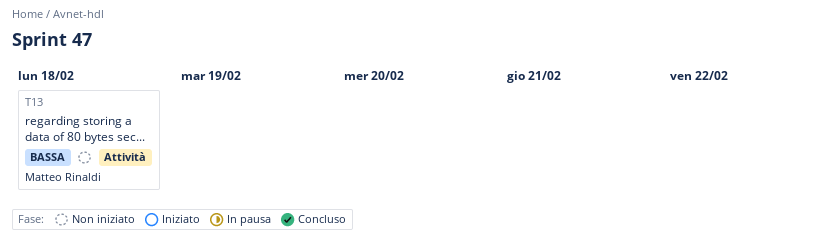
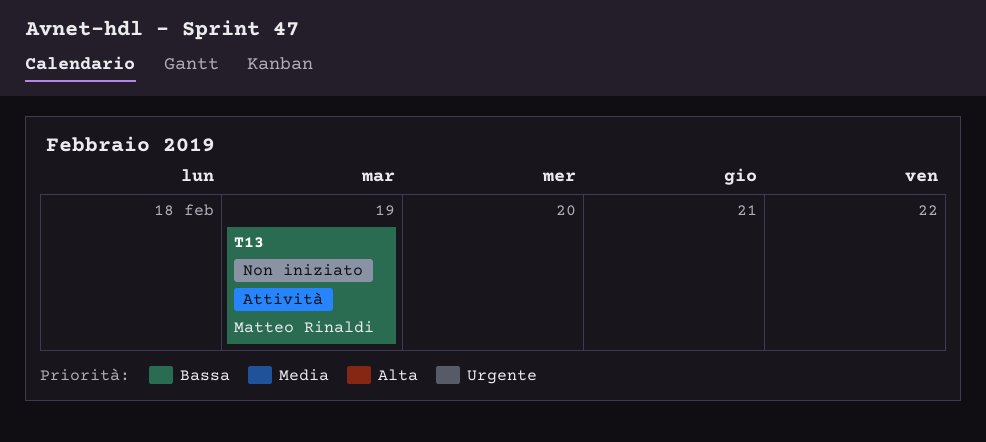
T13, due: Feb 18 -> Feb 19

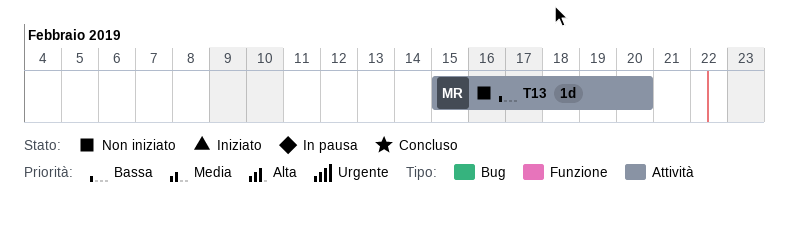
T13, due: Feb 19 -> Feb 20

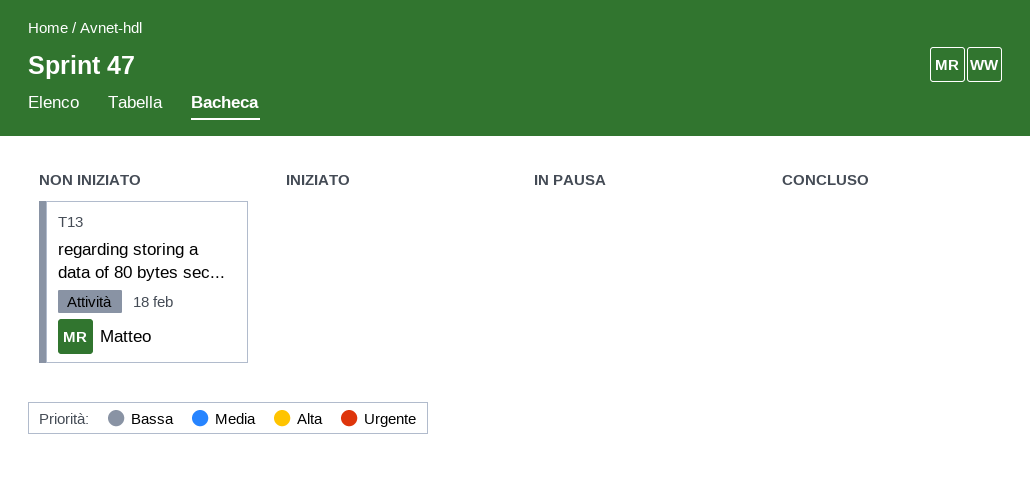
T13, due: Feb 20 -> Feb 18

